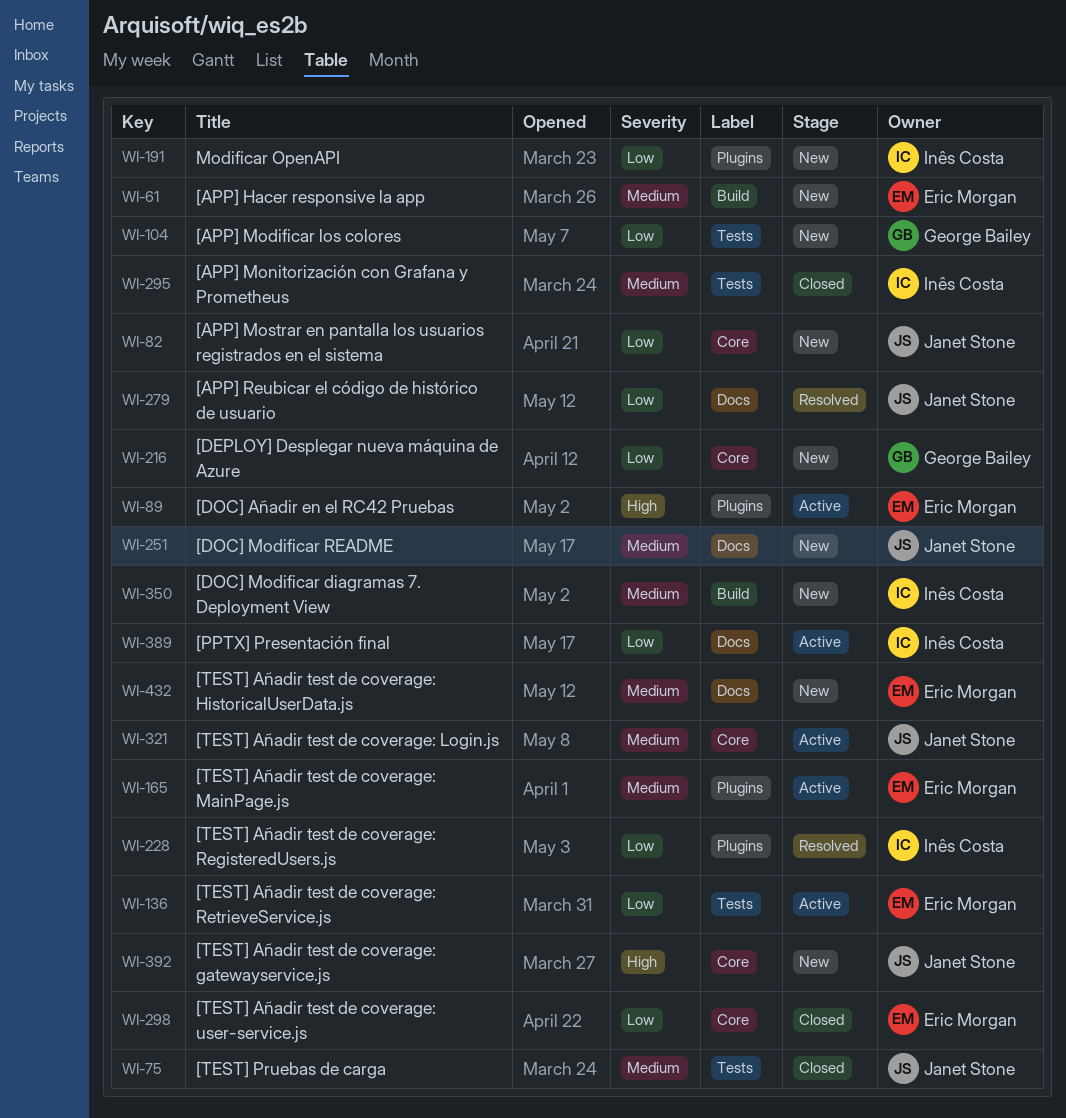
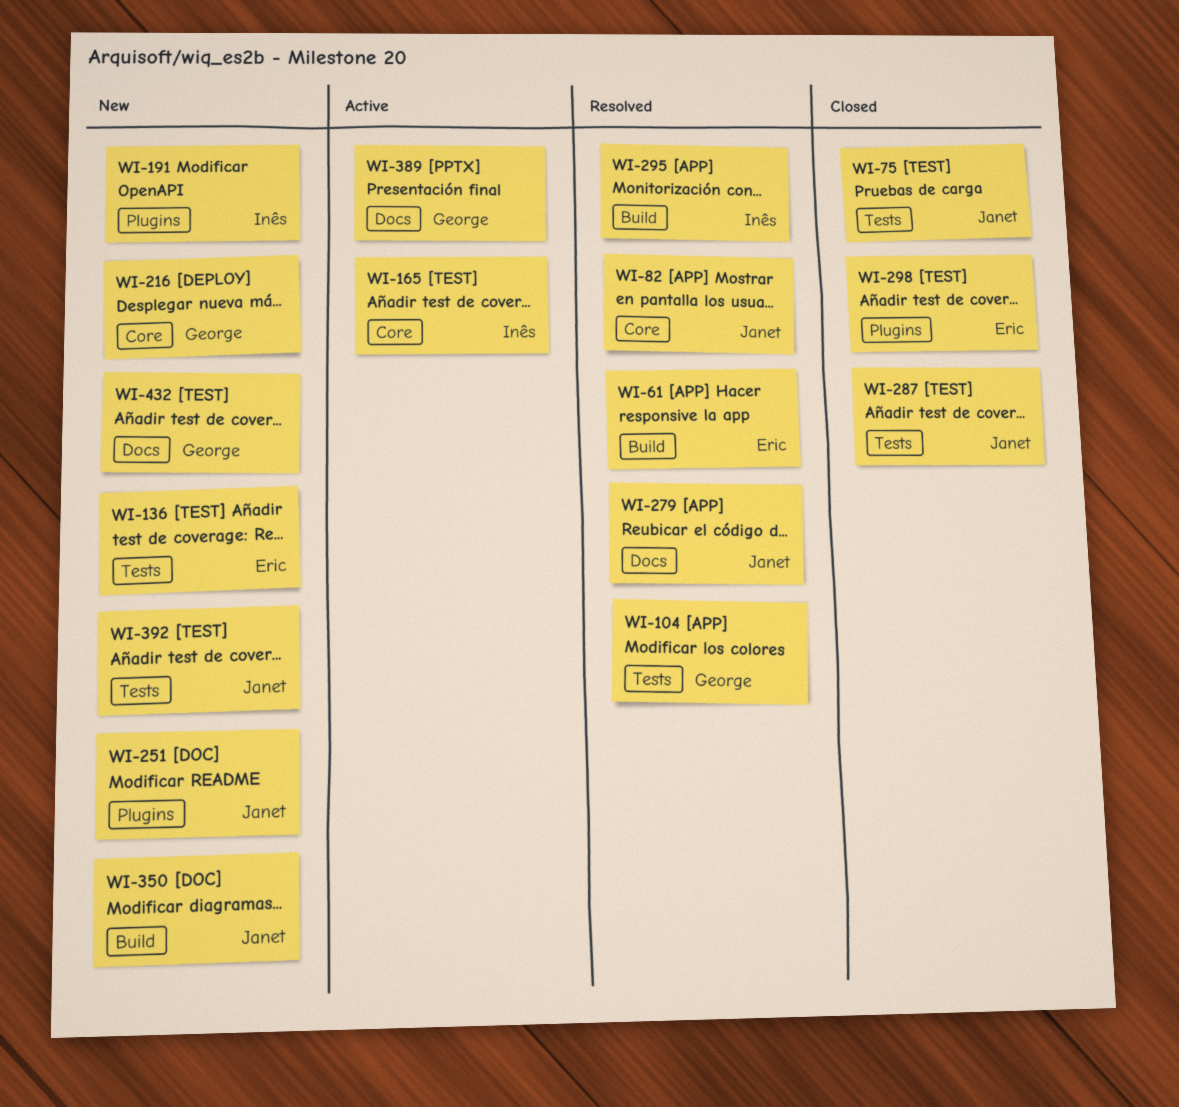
WI-61, status: New -> Resolved
WI-82, status: New -> Resolved
WI-89: present -> none
WI-104, status: New -> Resolved
WI-136, status: Active -> New
WI-165, owner: Eric Morgan -> Inês Costa
WI-165, label: Plugins -> Core
WI-228: present -> none
WI-251, label: Docs -> Plugins
WI-287: none -> present
WI-295, status: Closed -> Resolved
WI-295, label: Tests -> Build
WI-298, label: Core -> Plugins
WI-321: present -> none
WI-350, owner: Inês Costa -> Janet Stone
WI-389, owner: Inês Costa -> George Bailey
WI-392, label: Core -> Tests
WI-432, owner: Eric Morgan -> George Bailey

